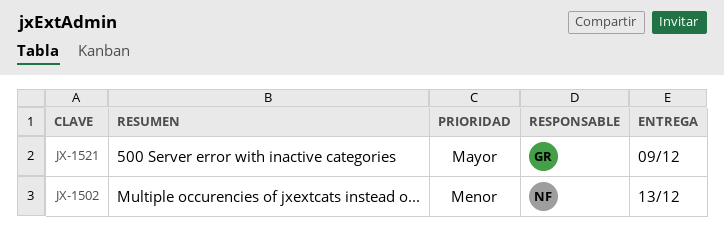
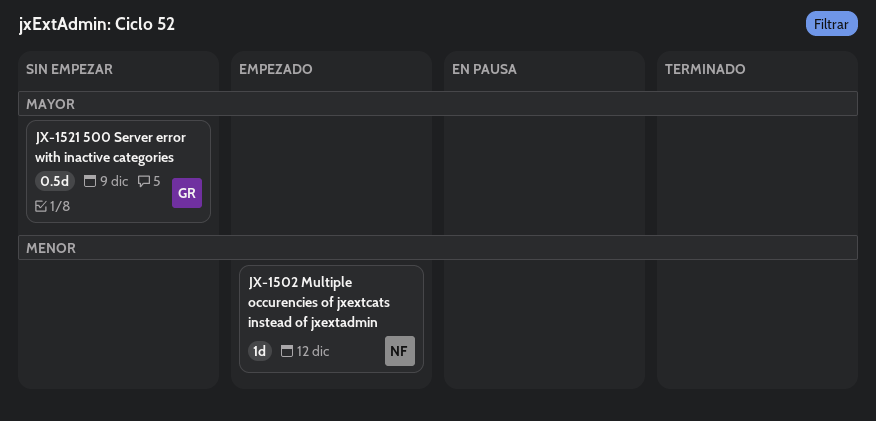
JX-1502, due: Dec 13 -> Dec 12

